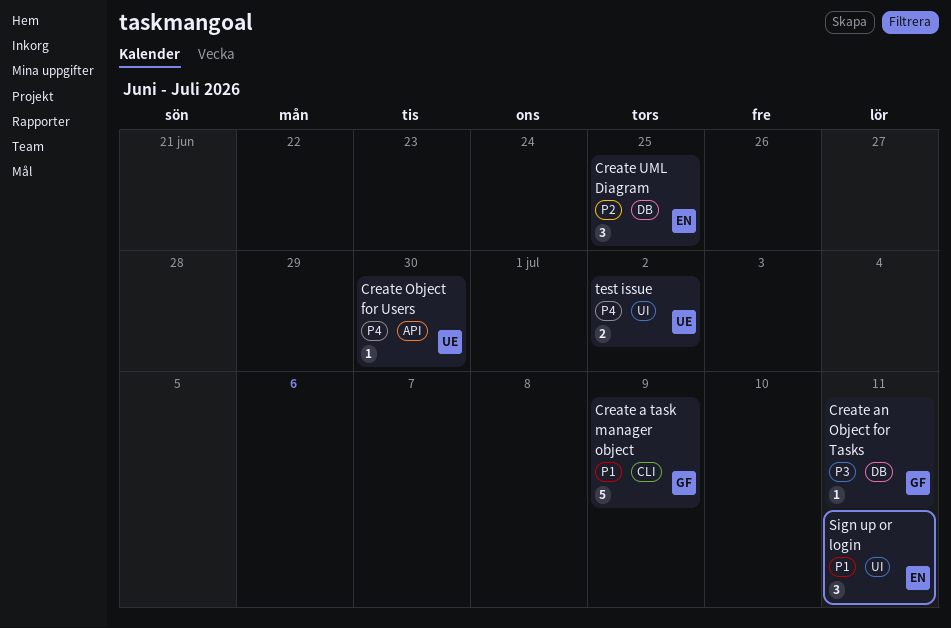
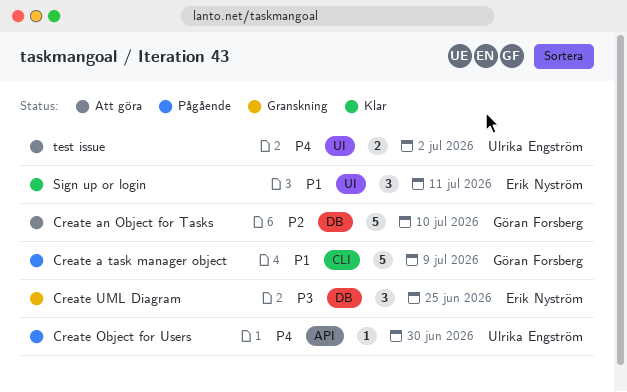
Create an Object for Tasks, priority: P3 -> P2
Create an Object for Tasks, estimate: 1 -> 5
Create an Object for Tasks, due: Jul 11 -> Jul 10
Create UML Diagram, priority: P2 -> P3

